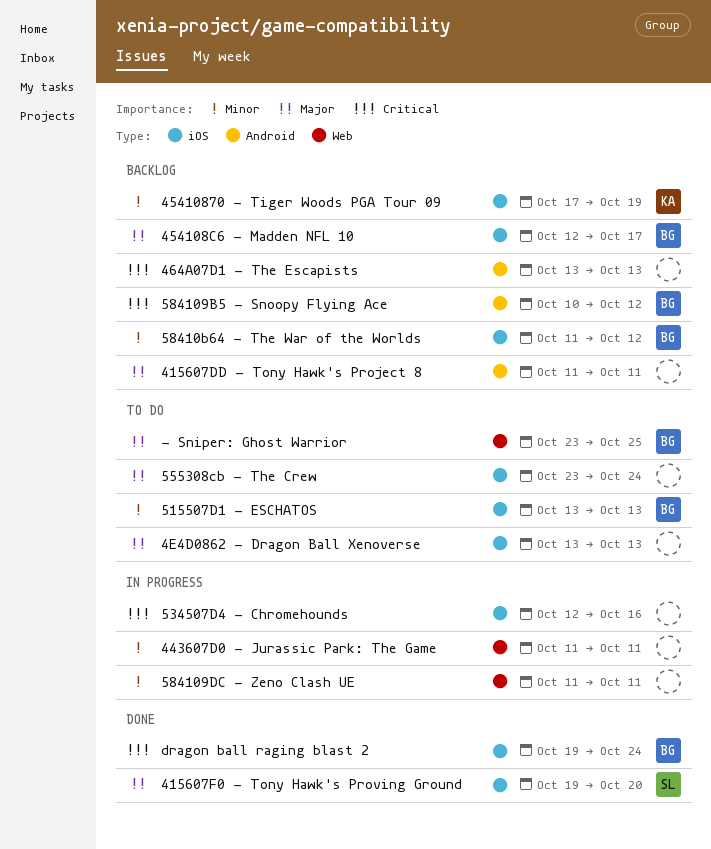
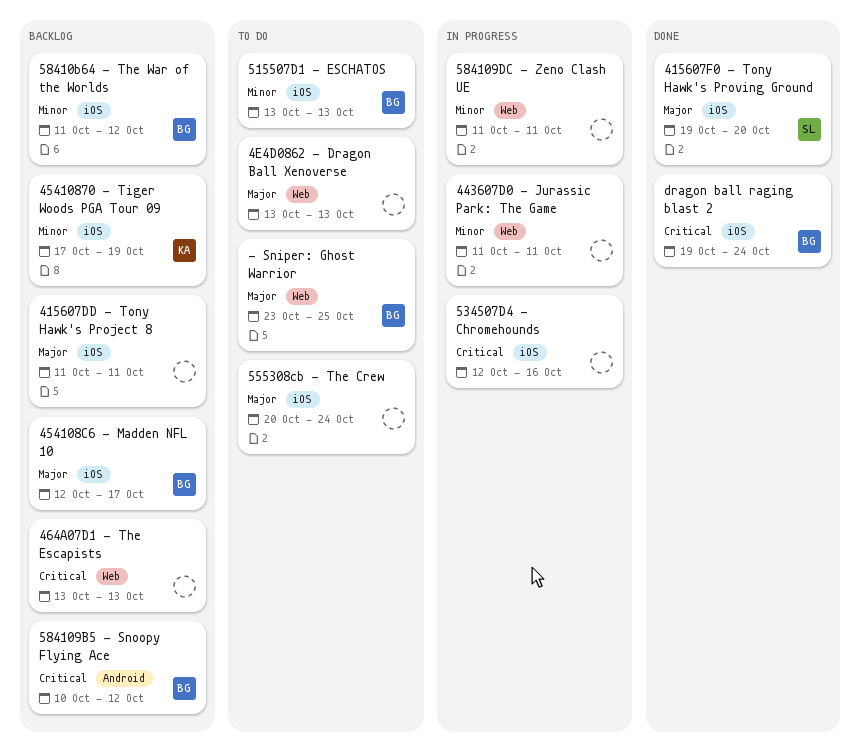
415607DD - Tony Hawk's Project 8, label: Android -> iOS
464A07D1 - The Escapists, label: Android -> Web
4E4D0862 - Dragon Ball Xenoverse, label: iOS -> Web
555308cb - The Crew, start: Oct 23 -> Oct 20

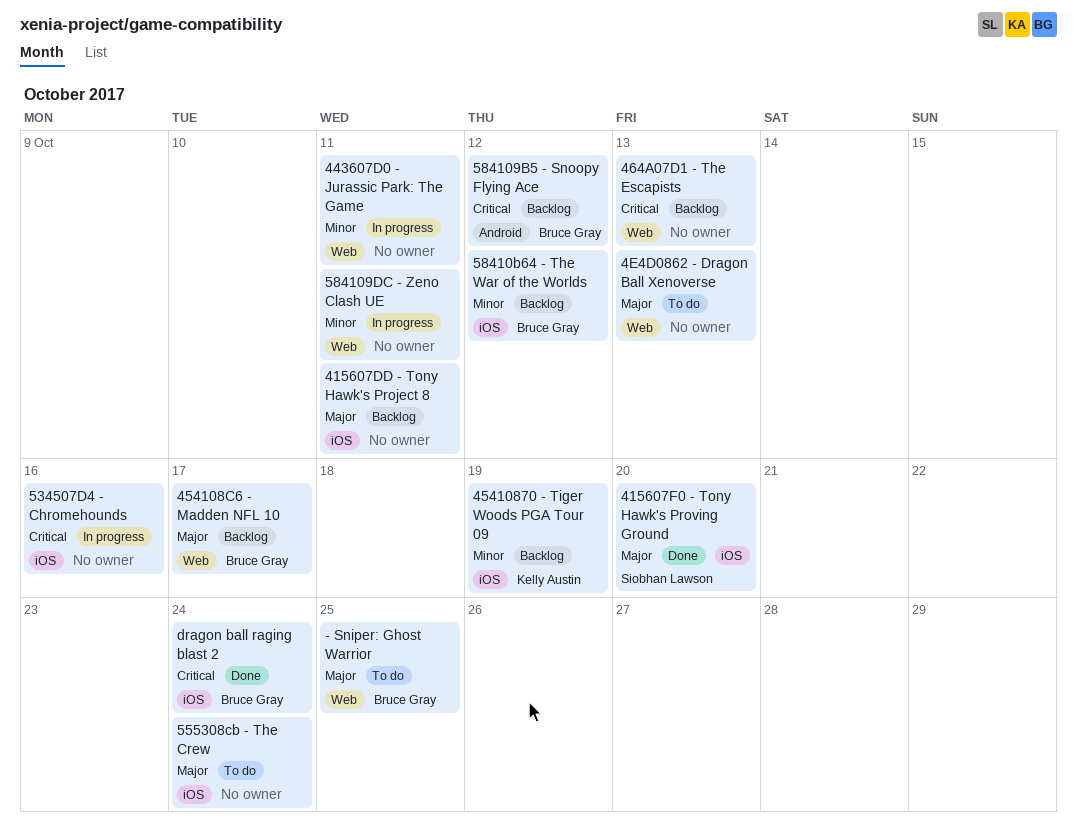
454108C6 - Madden NFL 10, label: iOS -> Web
515507D1 - ESCHATOS: present -> none

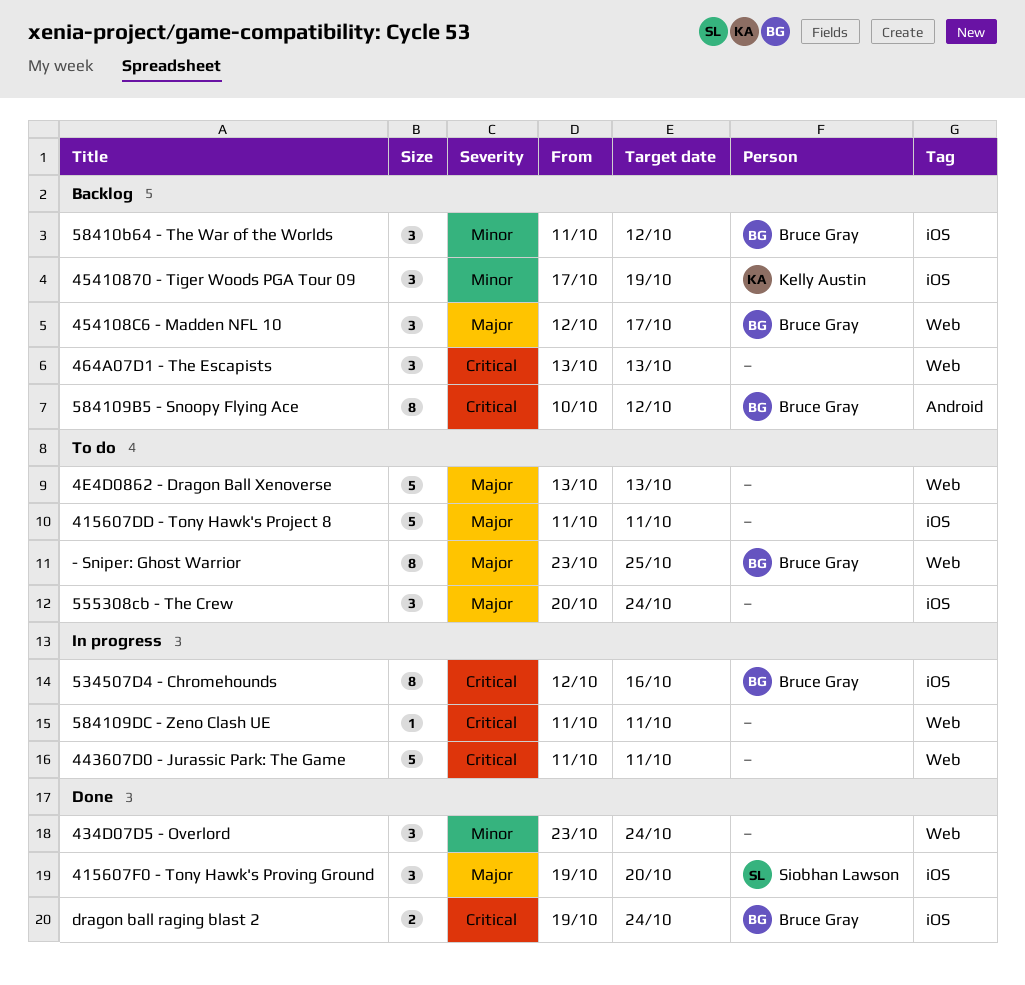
415607DD - Tony Hawk's Project 8, status: Backlog -> To do
434D07D5 - Overlord: none -> present
443607D0 - Jurassic Park: The Game, priority: Minor -> Critical
534507D4 - Chromehounds, owner: none -> Bruce Gray
584109DC - Zeno Clash UE, priority: Minor -> Critical

